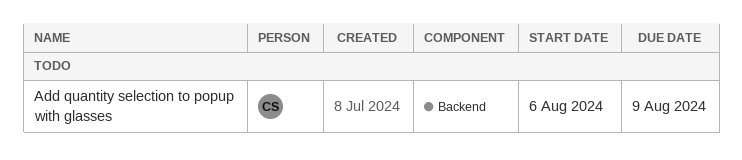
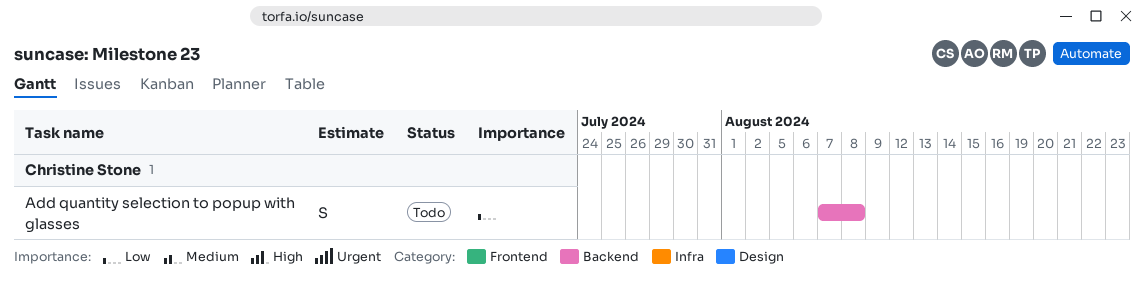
Add quantity selection to popup with glasses, start: Aug 6 -> Aug 7
Add quantity selection to popup with glasses, due: Aug 9 -> Aug 8

